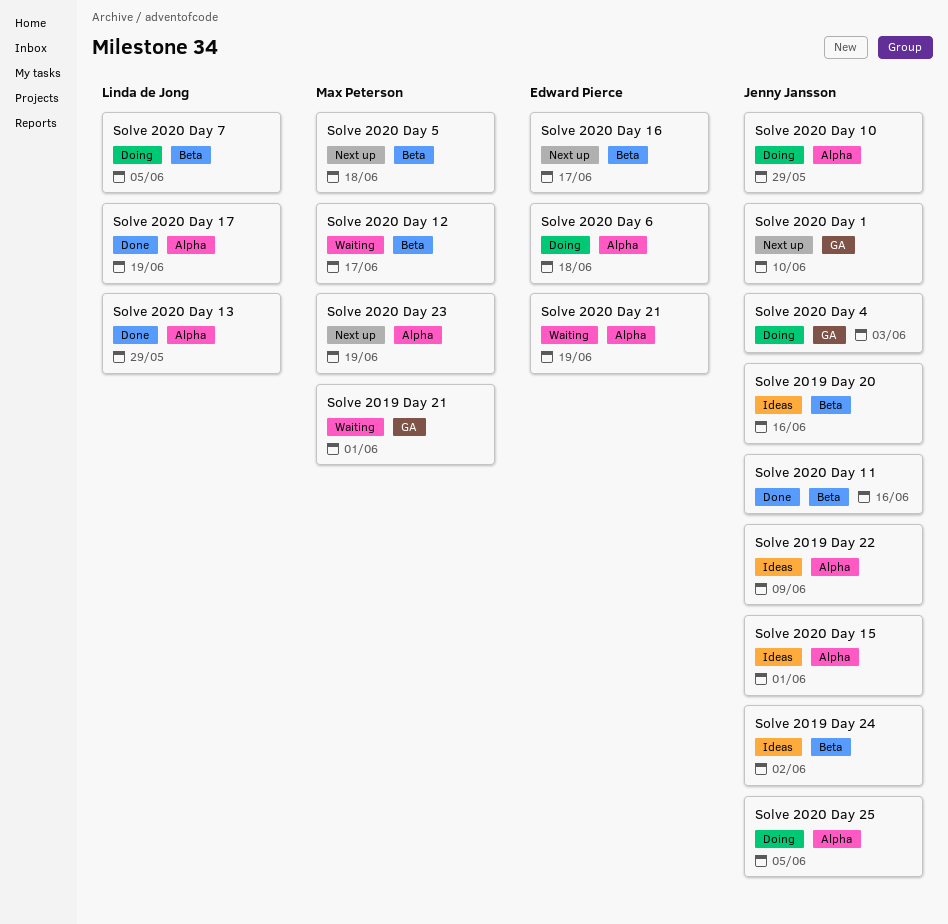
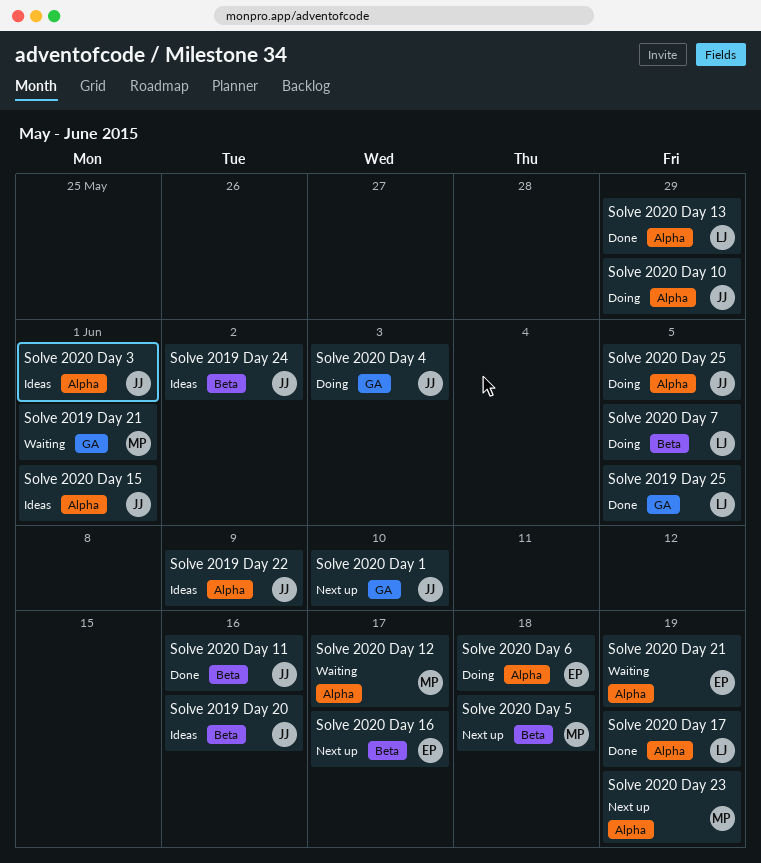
Solve 2019 Day 25: none -> present
Solve 2020 Day 12, label: Beta -> Alpha
Solve 2020 Day 3: none -> present

